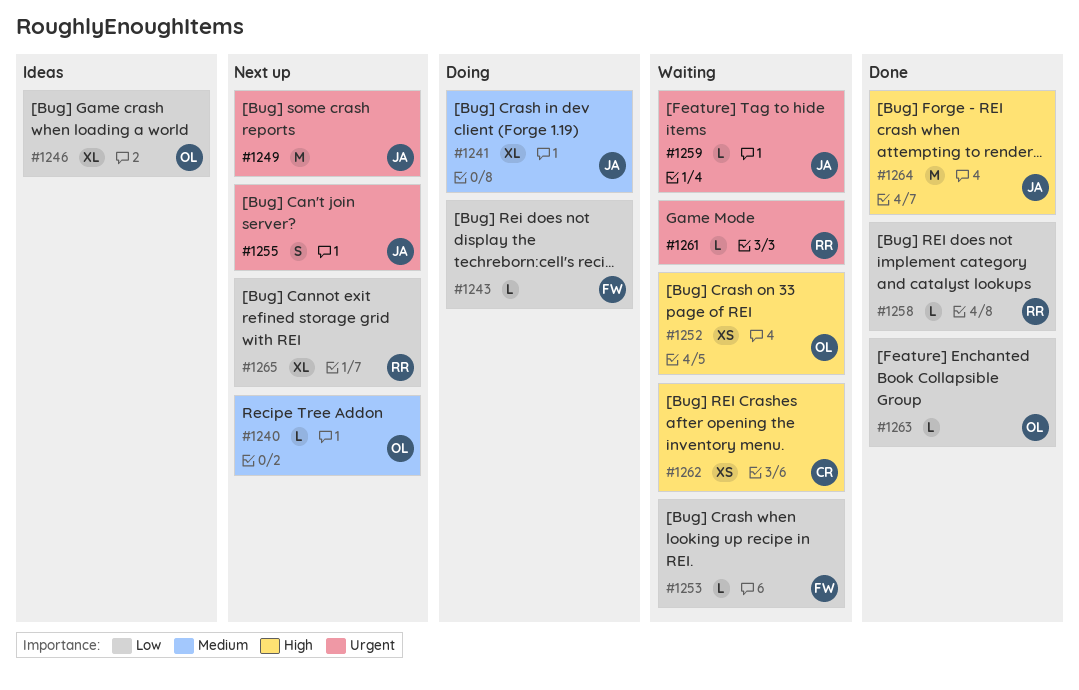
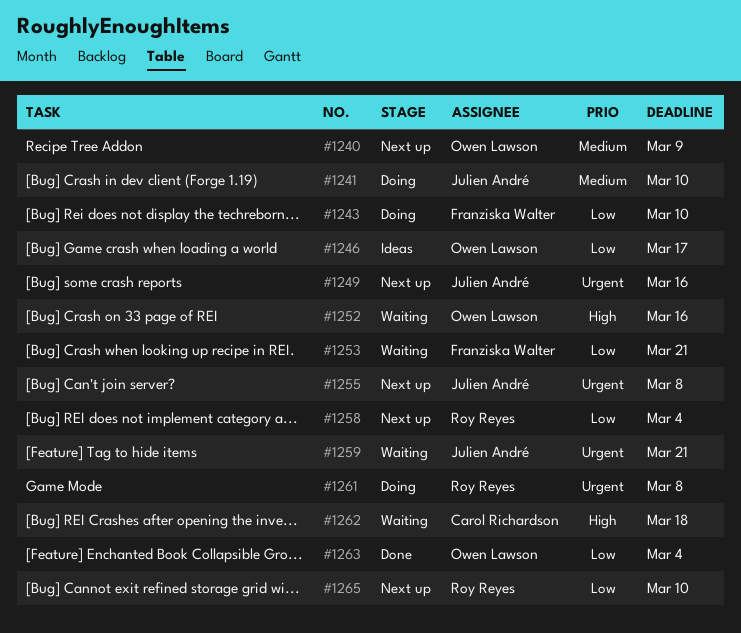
#1258, status: Done -> Next up
#1261, status: Waiting -> Doing
#1264: present -> none

